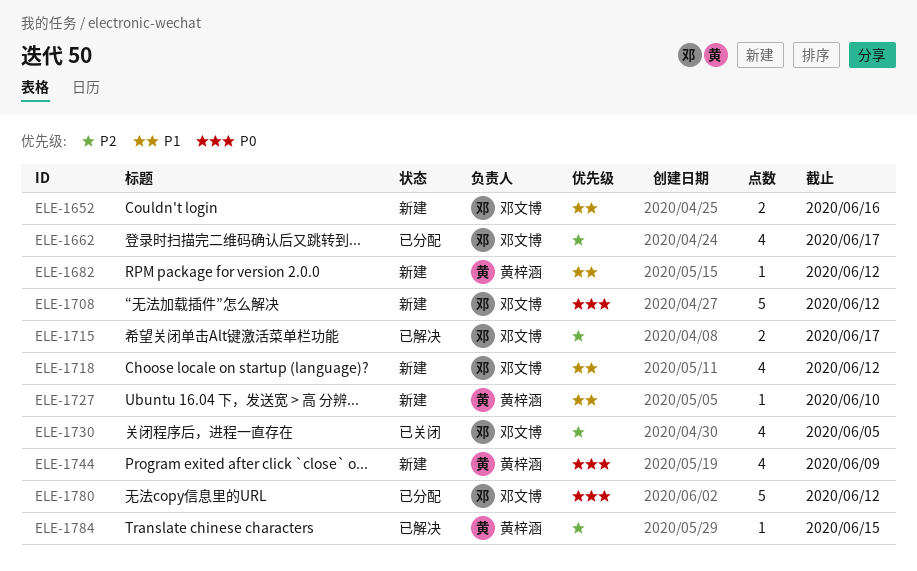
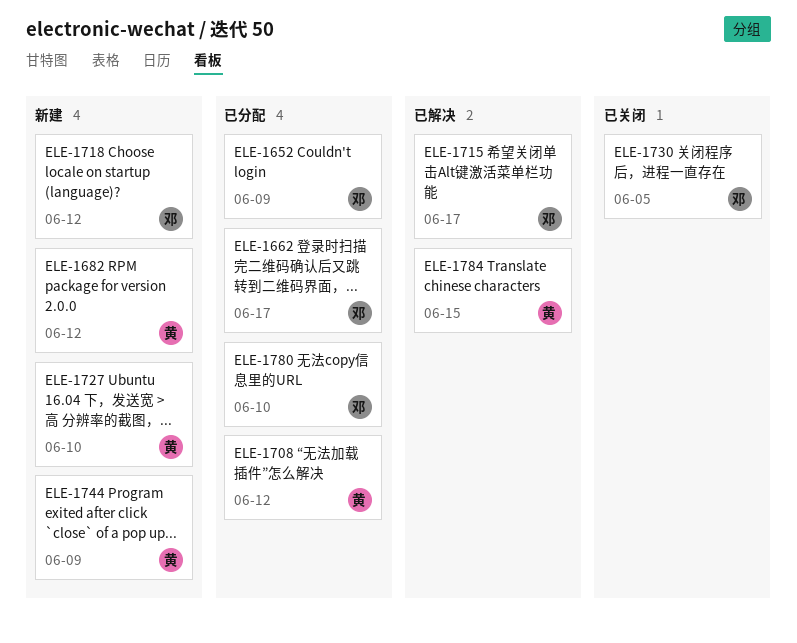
ELE-1652, status: 新建 -> 已分配
ELE-1652, due: Jun 16 -> Jun 9
ELE-1708, status: 新建 -> 已分配
ELE-1708, owner: 邓文博 -> 黄梓涵
ELE-1780, due: Jun 12 -> Jun 10

